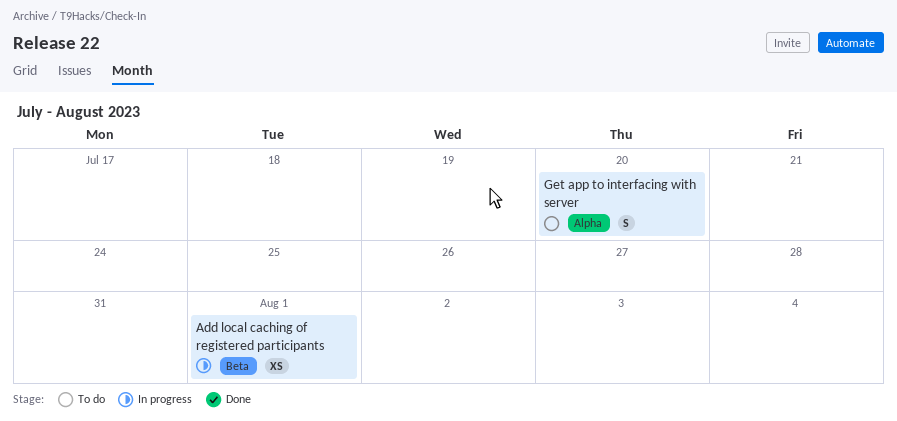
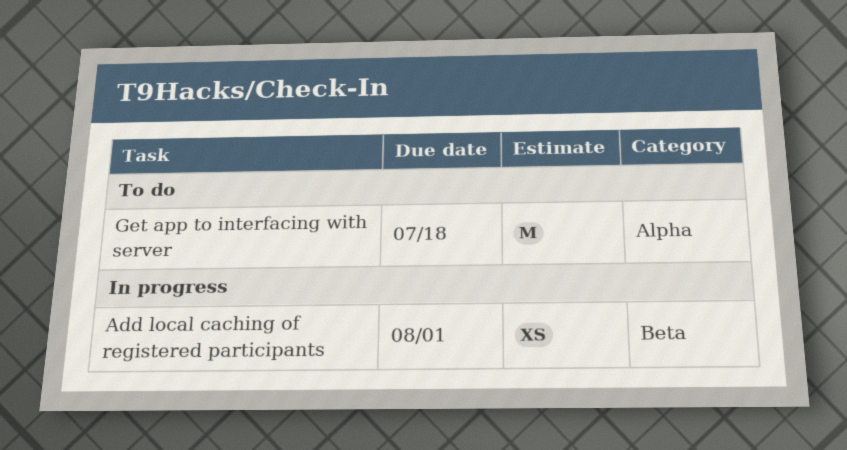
Get app to interfacing with server, estimate: S -> M
Get app to interfacing with server, due: Jul 20 -> Jul 18

